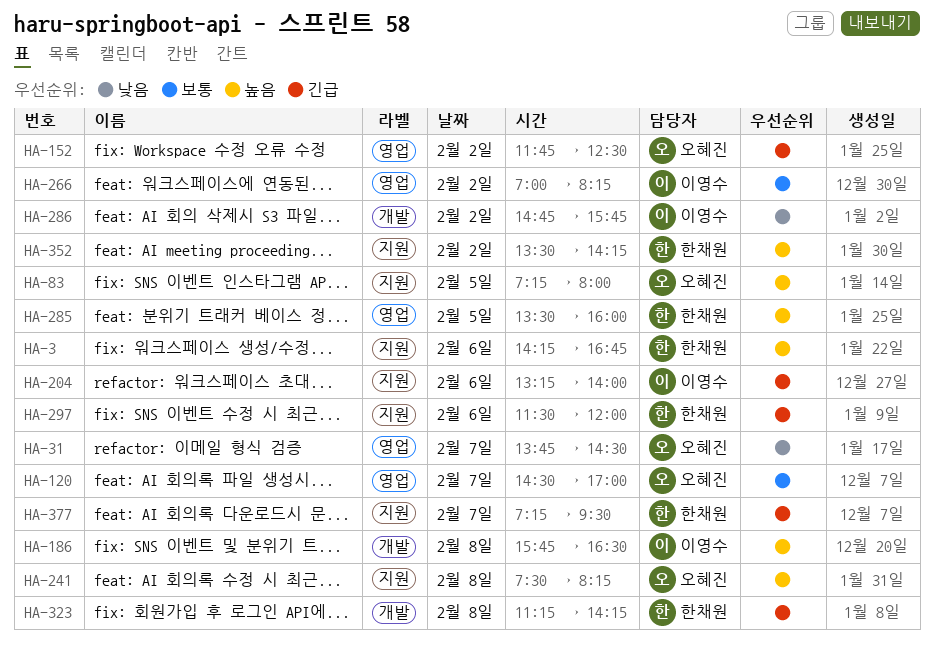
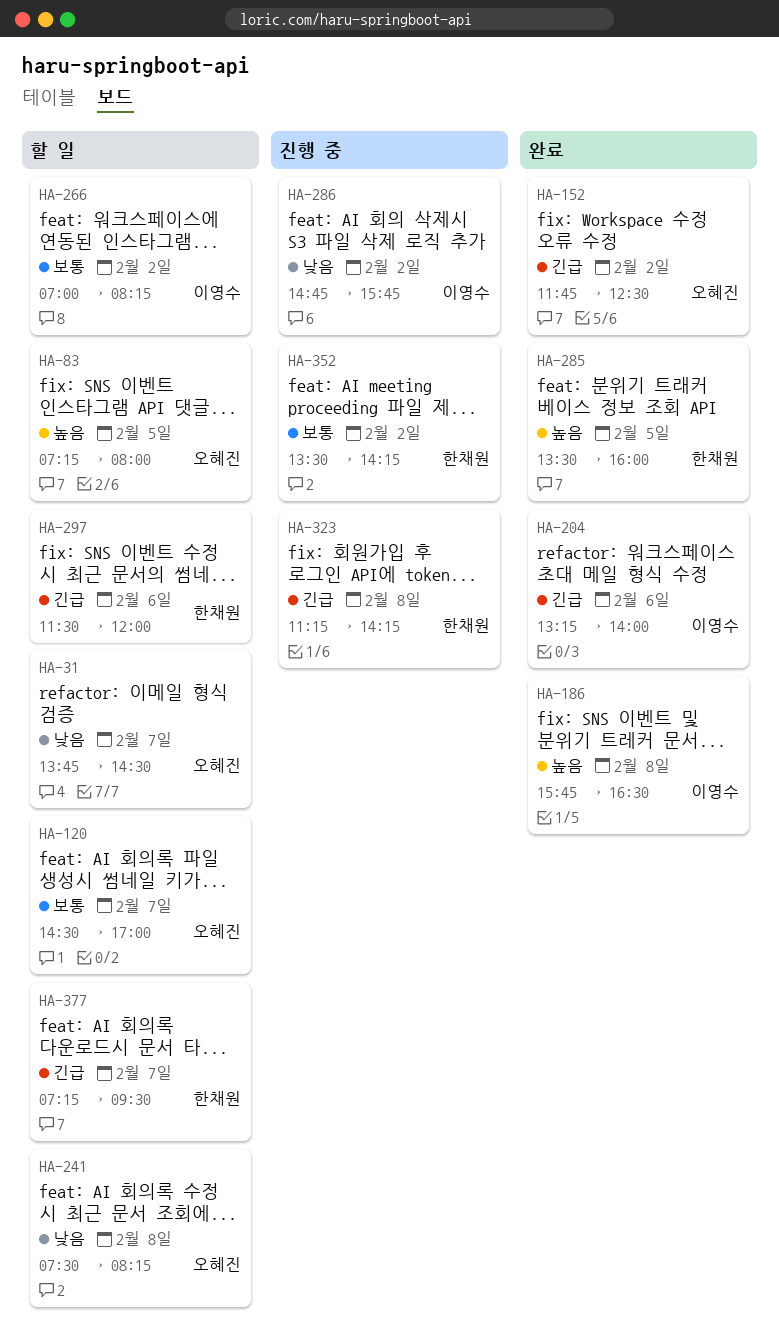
HA-3: present -> none
HA-241, priority: 높음 -> 낮음
HA-352, priority: 높음 -> 보통

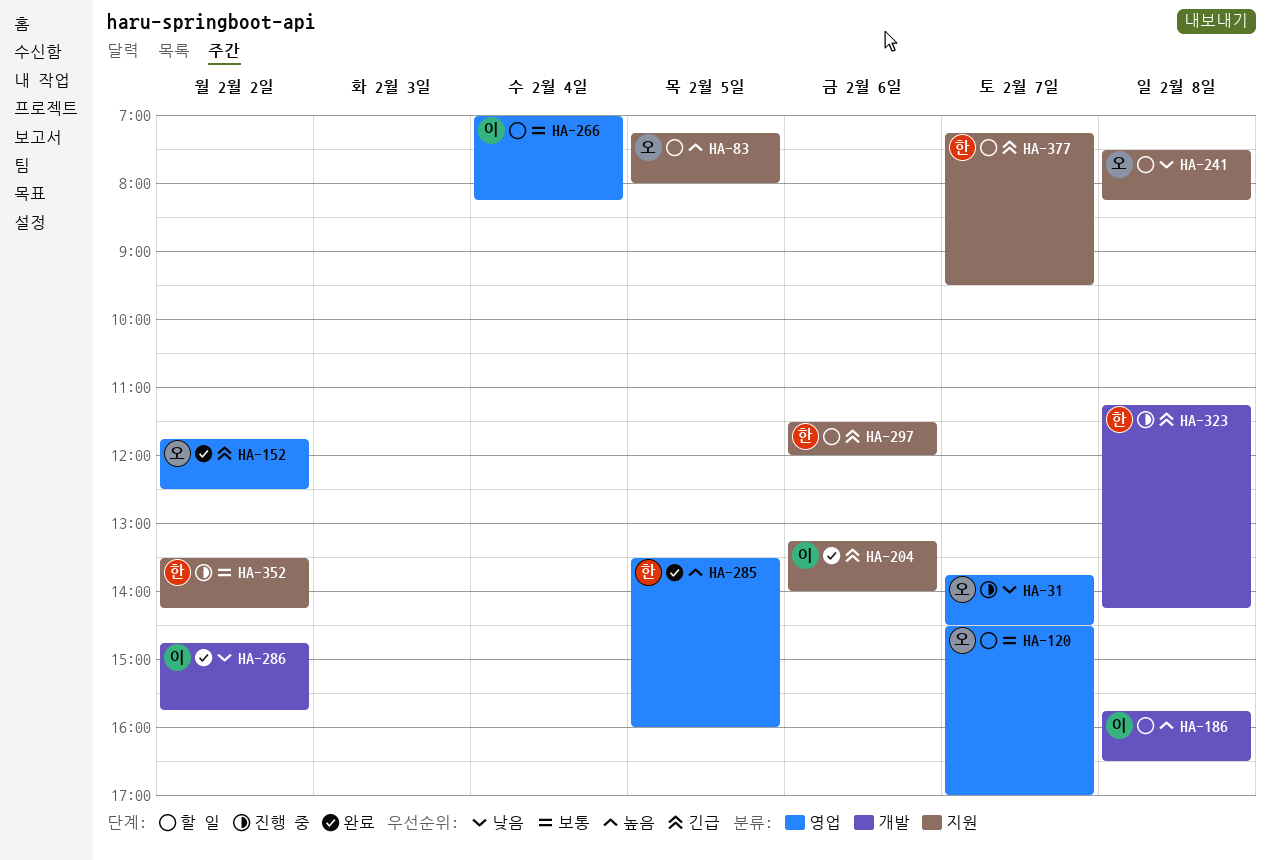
HA-31, status: 할 일 -> 진행 중
HA-186, status: 완료 -> 할 일
HA-266, day: Feb 2 -> Feb 4
HA-286, status: 진행 중 -> 완료

